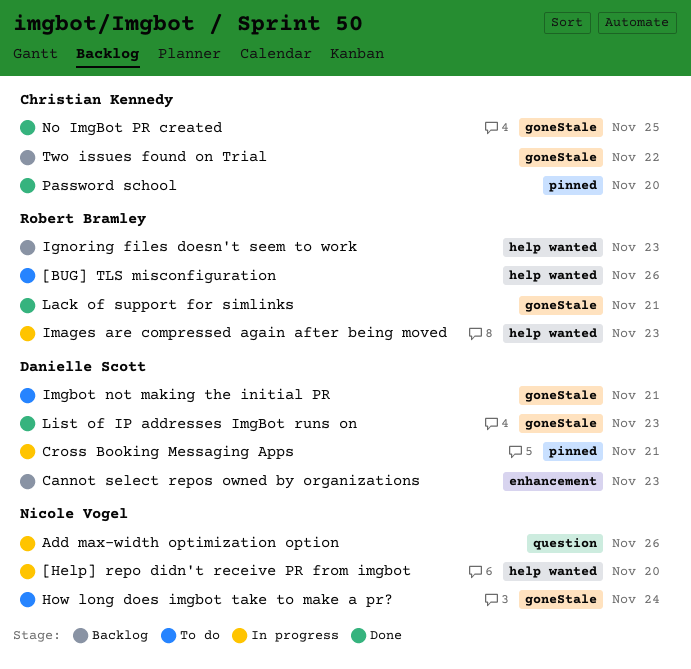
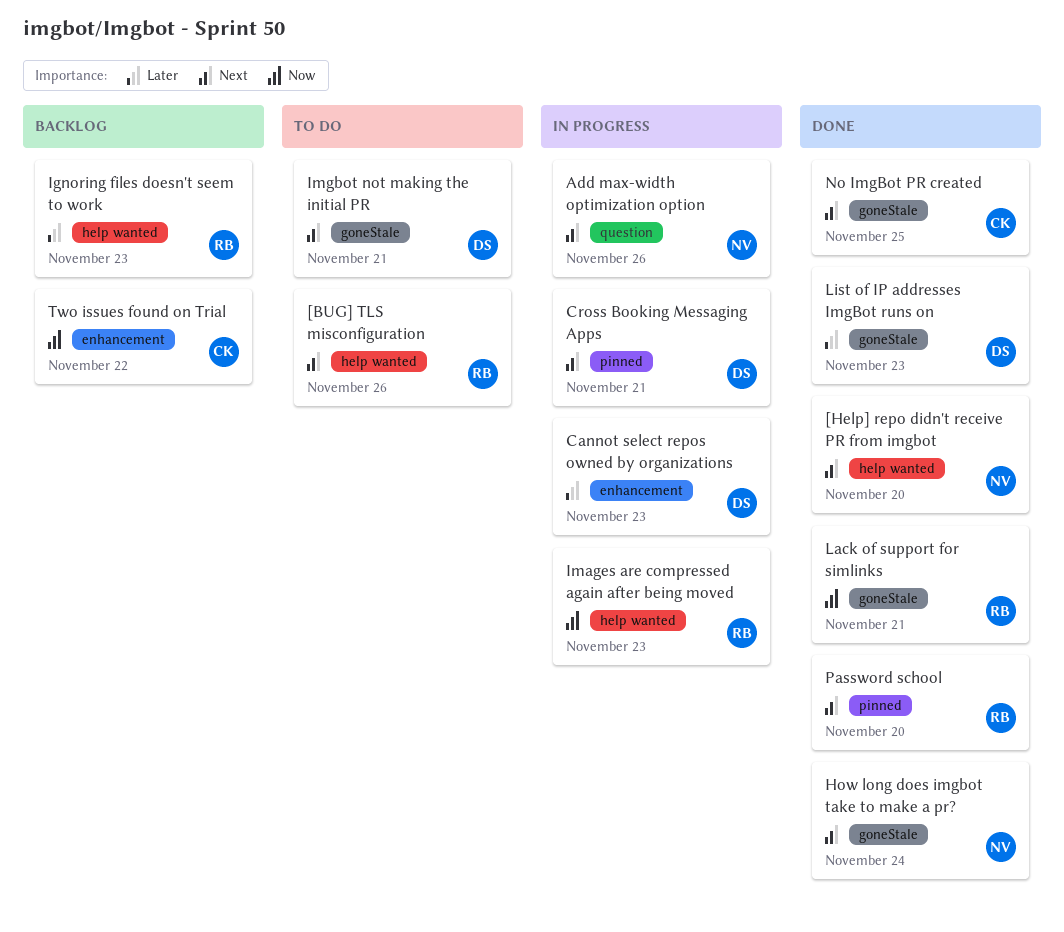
[Help] repo didn't receive PR from imgbot, status: In progress -> Done
Cannot select repos owned by organizations, status: Backlog -> In progress
How long does imgbot take to make a pr?, status: To do -> Done
Password school, owner: Christian Kennedy -> Robert Bramley
Two issues found on Trial, label: goneStale -> enhancement

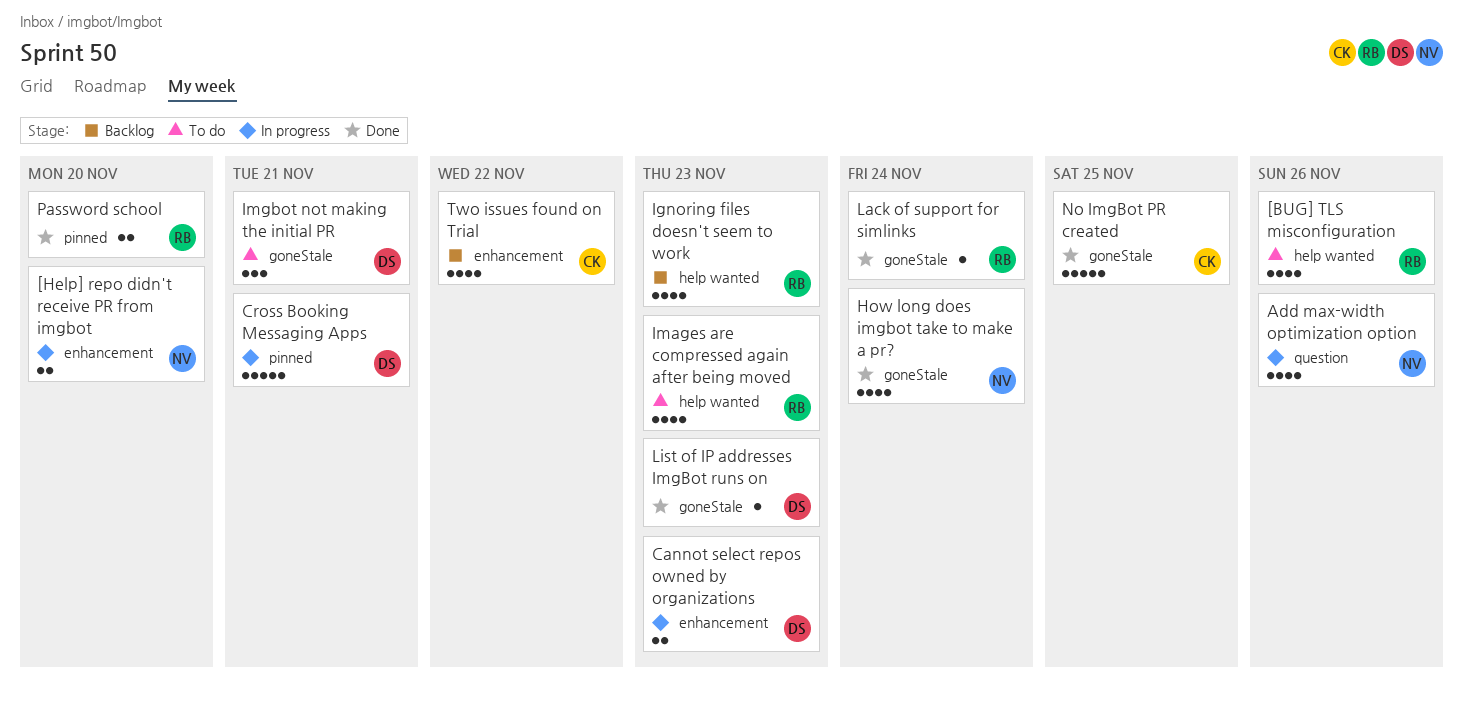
[Help] repo didn't receive PR from imgbot, status: Done -> In progress
[Help] repo didn't receive PR from imgbot, label: help wanted -> enhancement
Images are compressed again after being moved, status: In progress -> To do
Lack of support for simlinks, due: Nov 21 -> Nov 24

